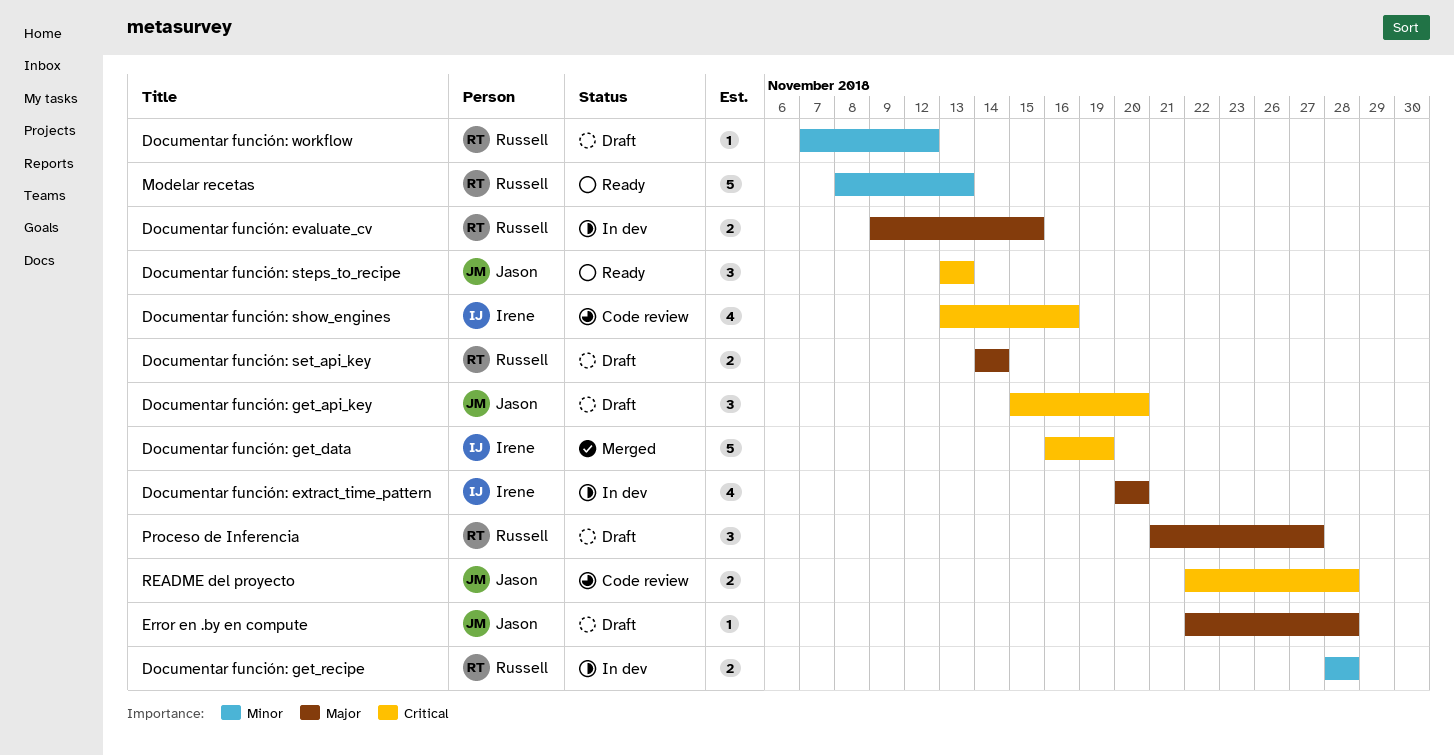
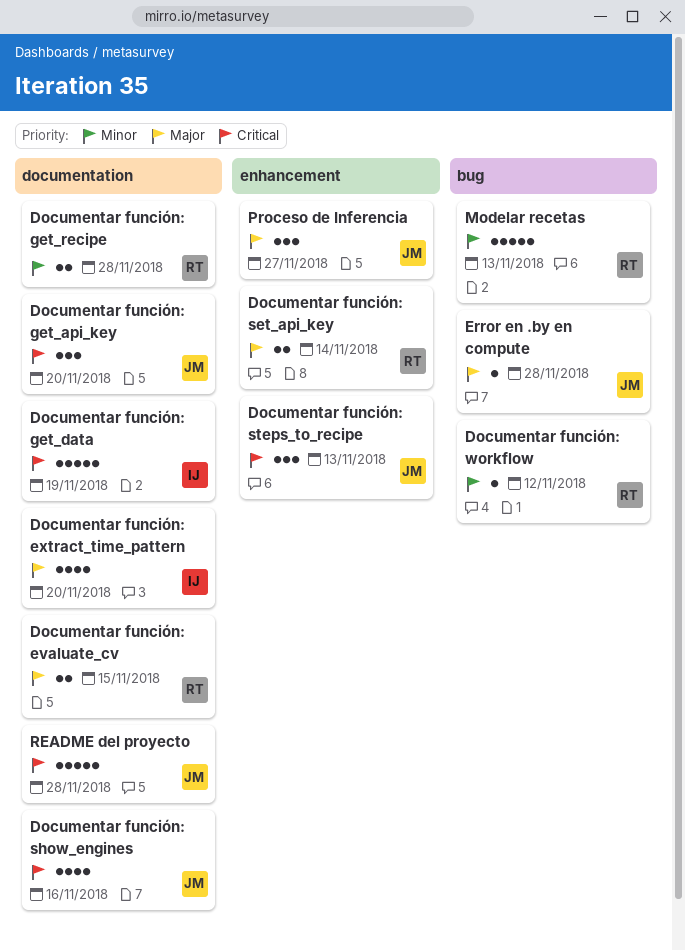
Documentar función: show_engines, owner: Irene -> Jason
Proceso de Inferencia, owner: Russell -> Jason
README del proyecto, estimate: 2 -> 5

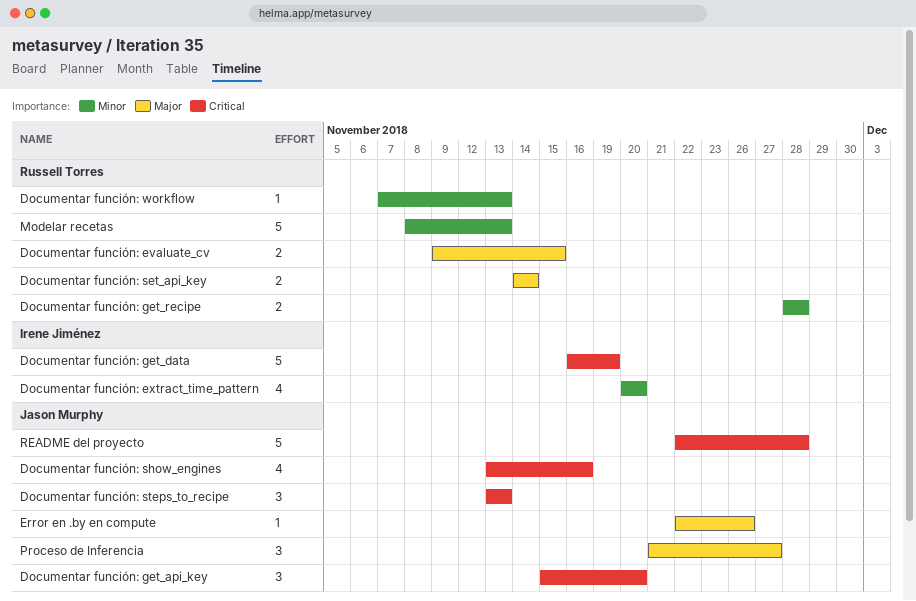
Documentar función: extract_time_pattern, priority: Major -> Minor
Documentar función: workflow, due: Nov 12 -> Nov 13
Error en .by en compute, due: Nov 28 -> Nov 26

